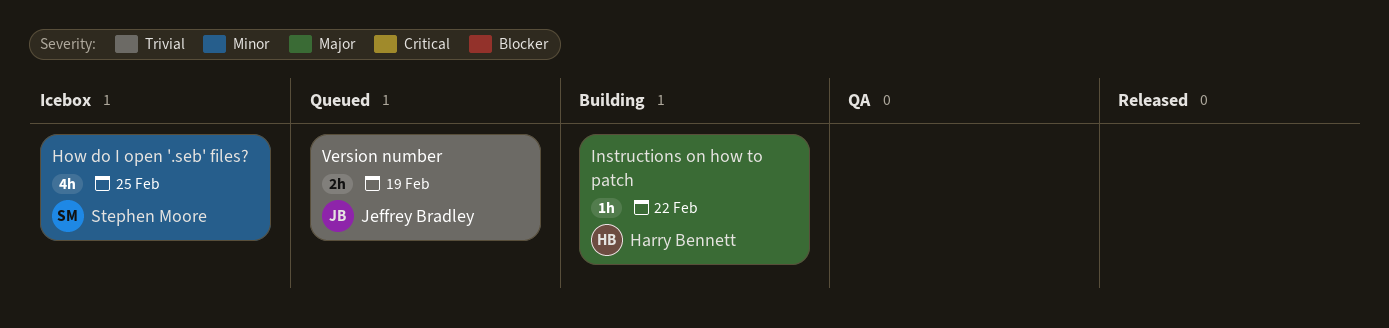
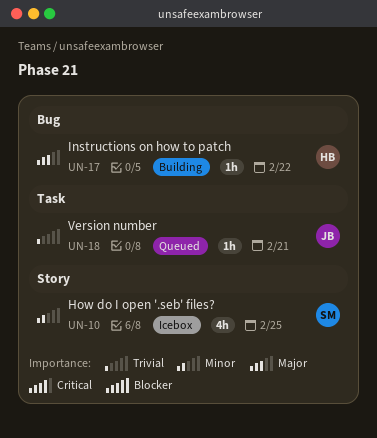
Version number, estimate: 2h -> 1h
Version number, due: Feb 19 -> Feb 21

